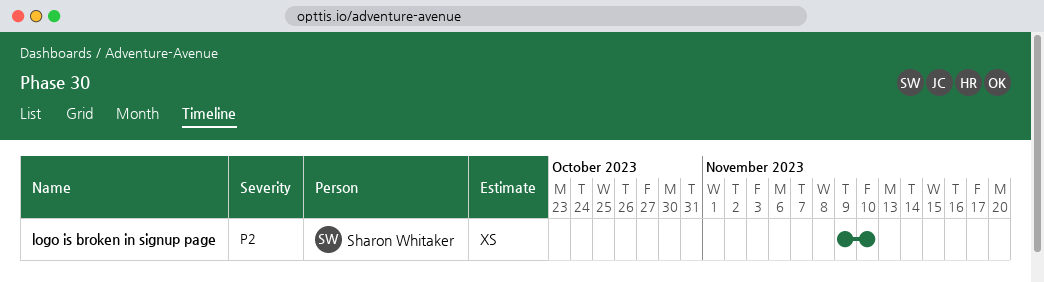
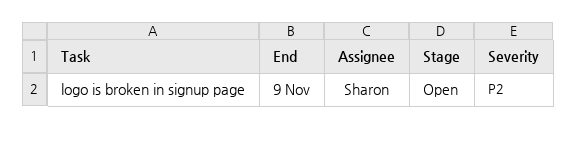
logo is broken in signup page, due: Nov 10 -> Nov 9

